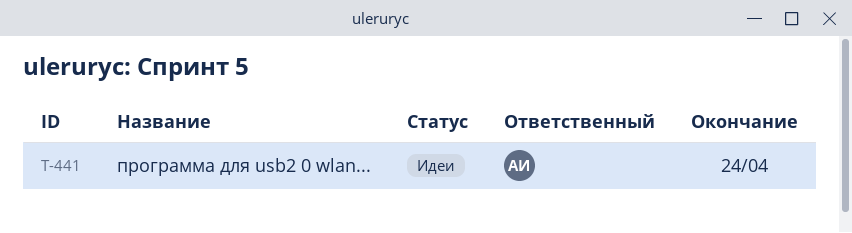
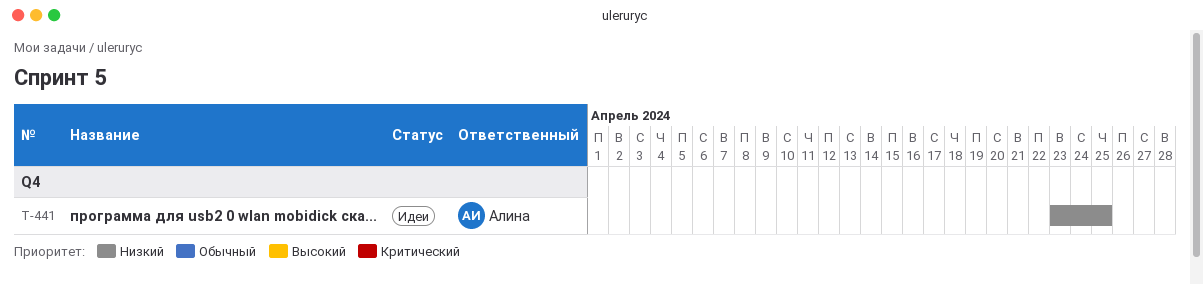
T-441, due: Apr 24 -> Apr 25

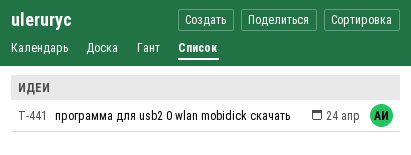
T-441, due: Apr 25 -> Apr 24

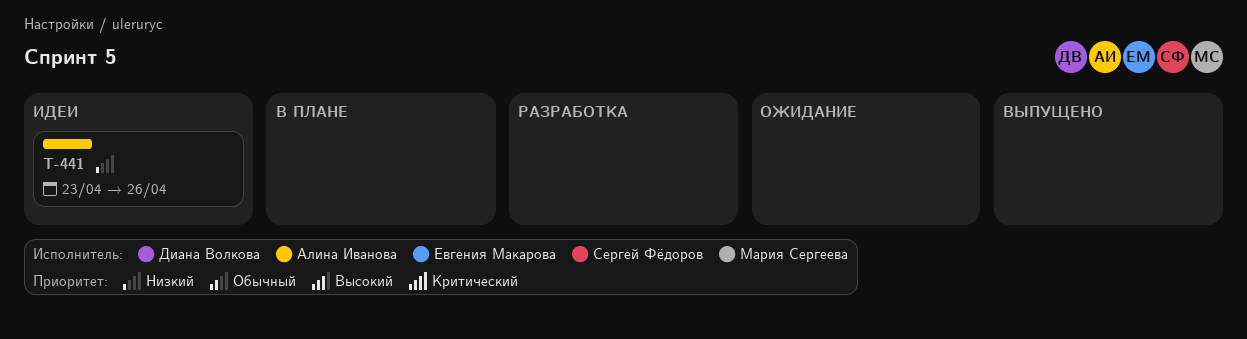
T-441, due: Apr 24 -> Apr 26

